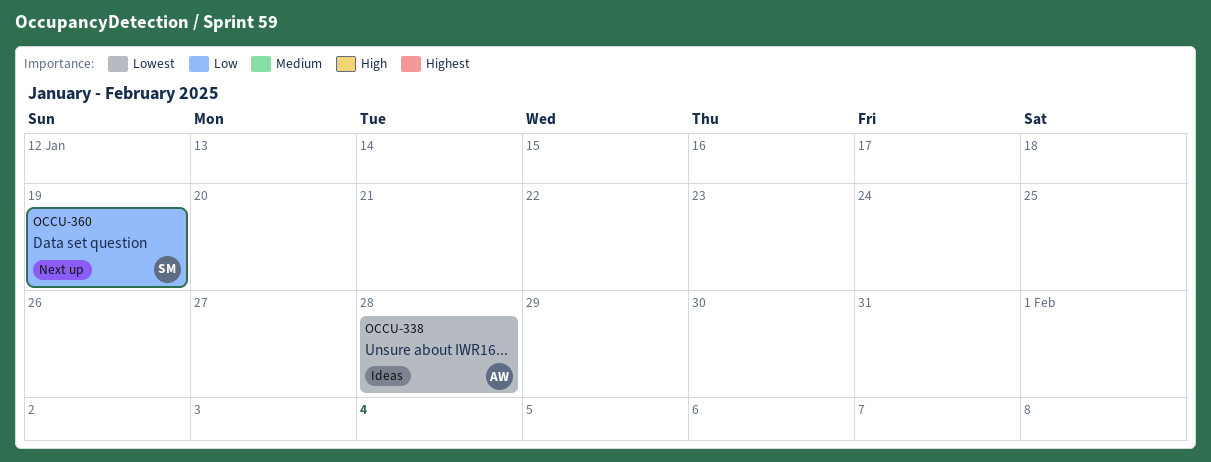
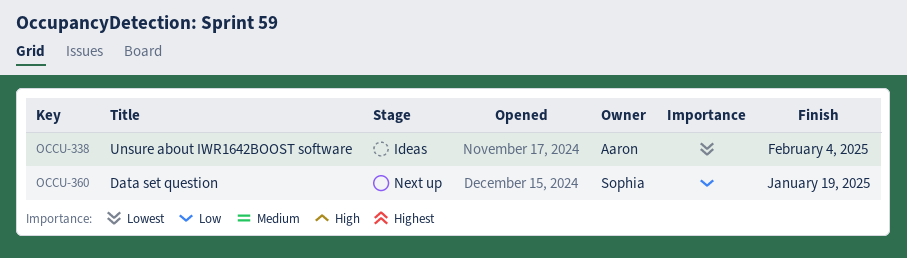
OCCU-338, due: Jan 28 -> Feb 4

